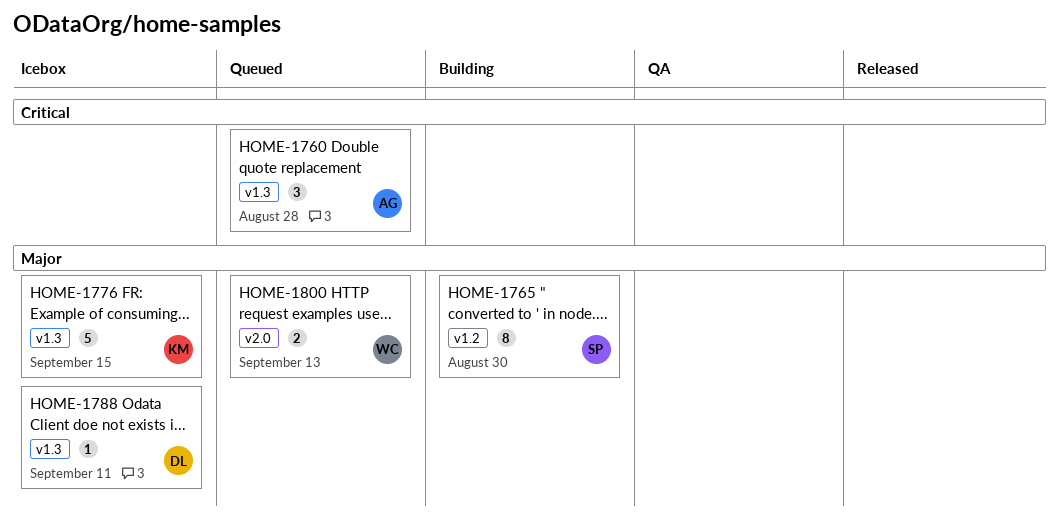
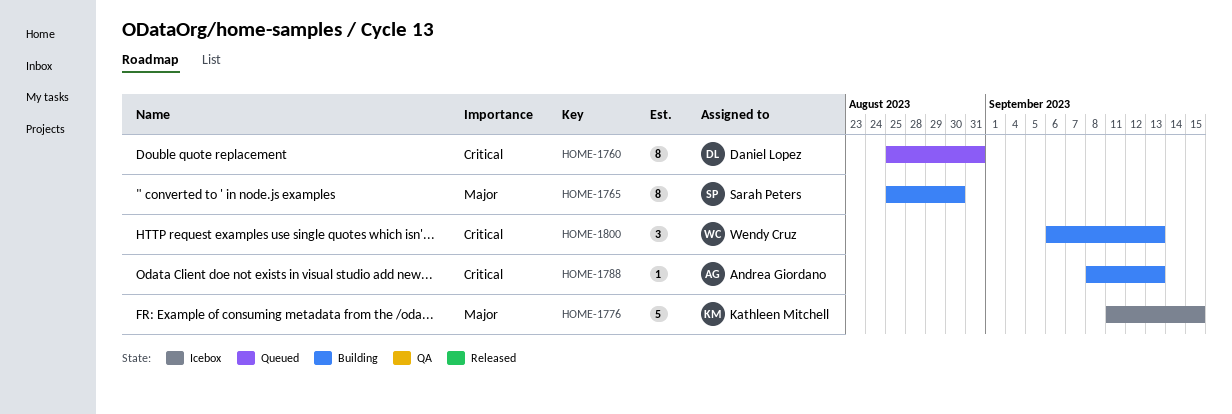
HOME-1760, owner: Andrea Giordano -> Daniel Lopez
HOME-1760, estimate: 3 -> 8
HOME-1760, due: Aug 28 -> Aug 31
HOME-1788, status: Icebox -> Building
HOME-1788, owner: Daniel Lopez -> Andrea Giordano
HOME-1788, priority: Major -> Critical
HOME-1788, due: Sep 11 -> Sep 13
HOME-1800, status: Queued -> Building
HOME-1800, priority: Major -> Critical
HOME-1800, estimate: 2 -> 3

